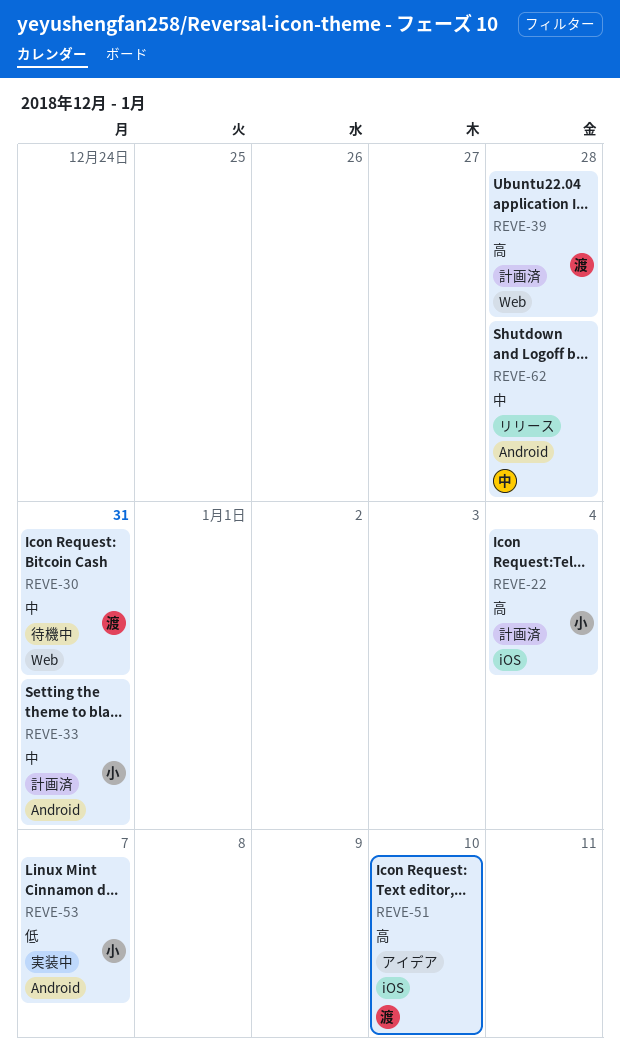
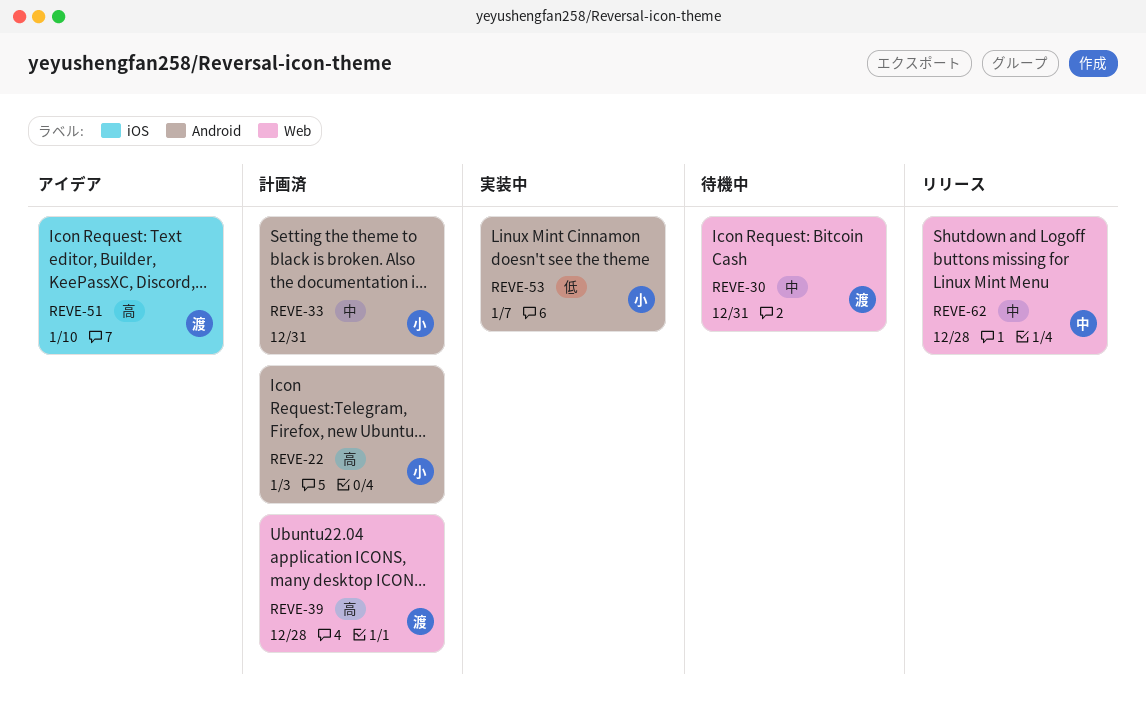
REVE-22, label: iOS -> Android
REVE-22, due: Jan 4 -> Jan 3
REVE-62, label: Android -> Web

